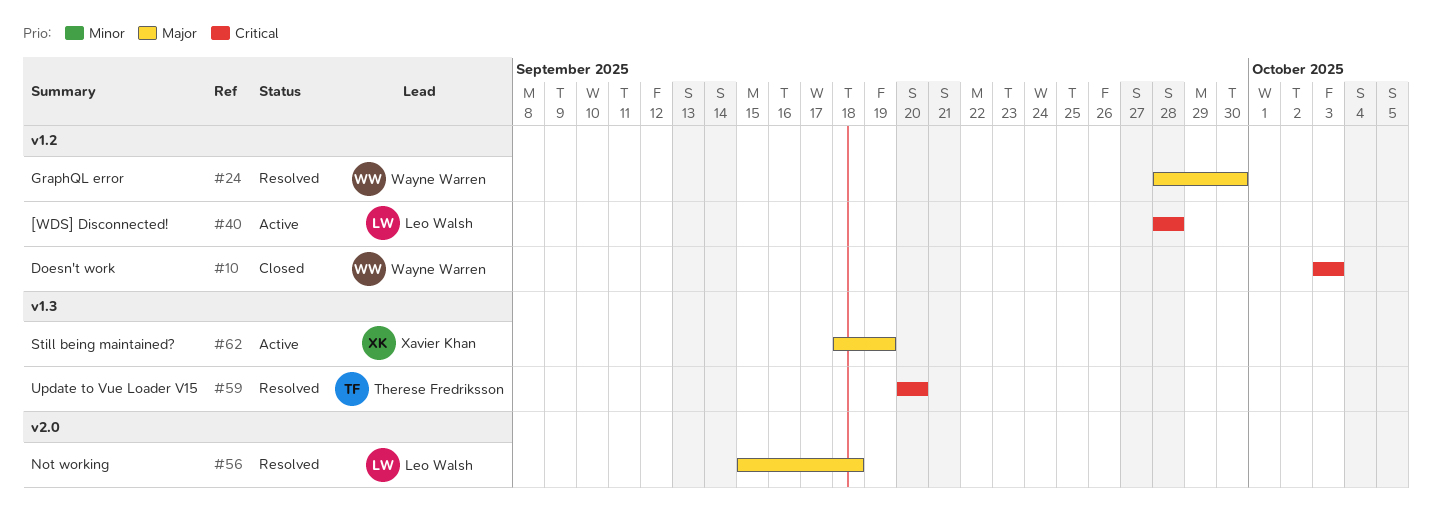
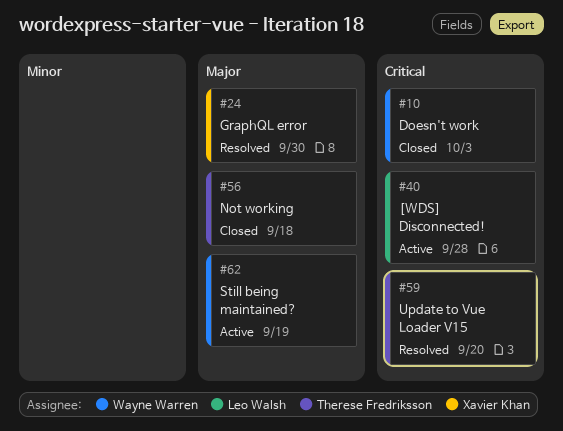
#24, owner: Wayne Warren -> Xavier Khan
#56, status: Resolved -> Closed
#56, owner: Leo Walsh -> Therese Fredriksson
#62, owner: Xavier Khan -> Wayne Warren

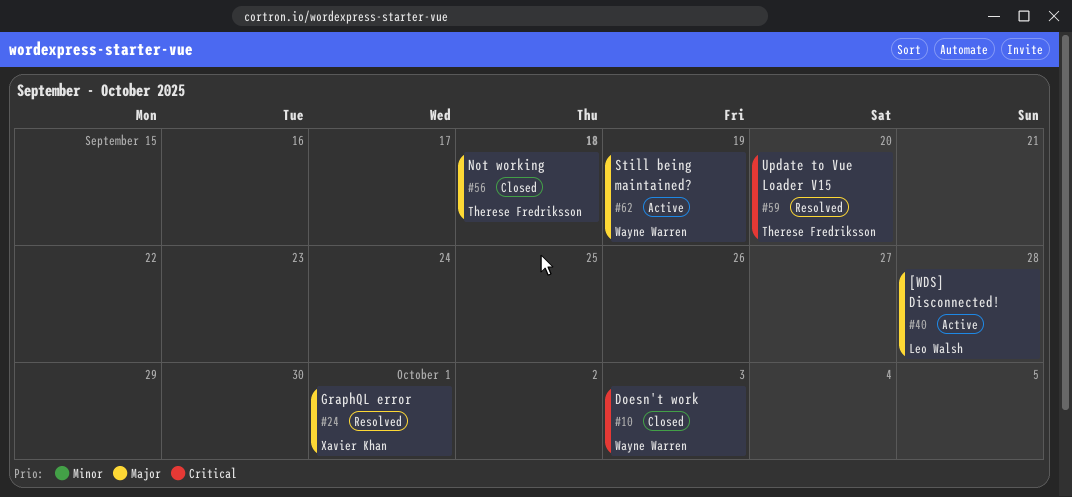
#24, due: Sep 30 -> Oct 1
#40, priority: Critical -> Major

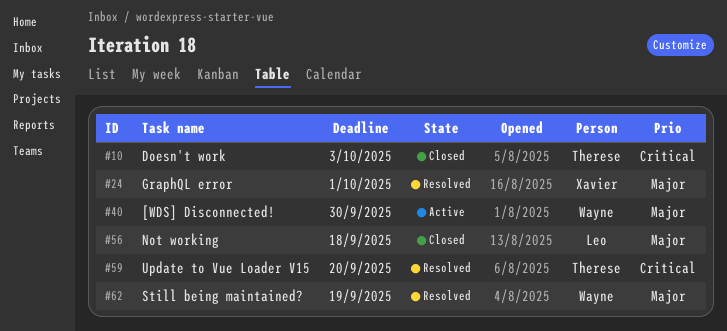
#10, owner: Wayne Warren -> Therese Fredriksson
#40, owner: Leo Walsh -> Wayne Warren
#40, due: Sep 28 -> Sep 30
#56, owner: Therese Fredriksson -> Leo Walsh
#62, status: Active -> Resolved

